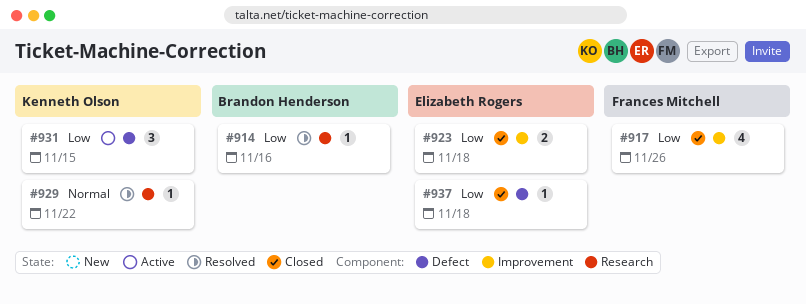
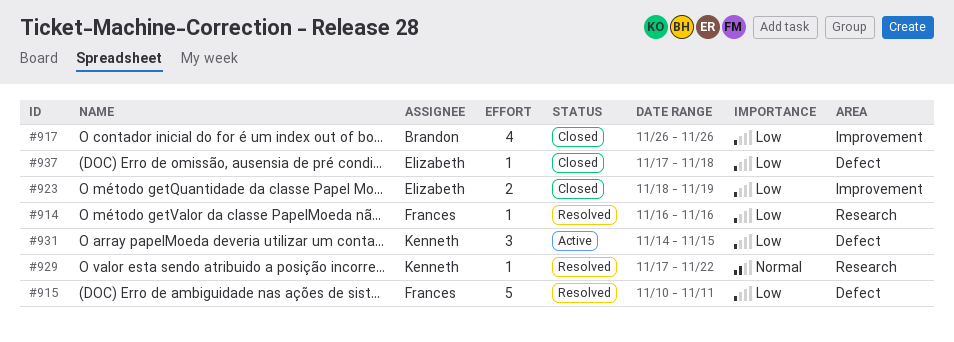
#914, owner: Brandon Henderson -> Frances Mitchell
#915: none -> present
#917, owner: Frances Mitchell -> Brandon Henderson
#923, due: Nov 18 -> Nov 19

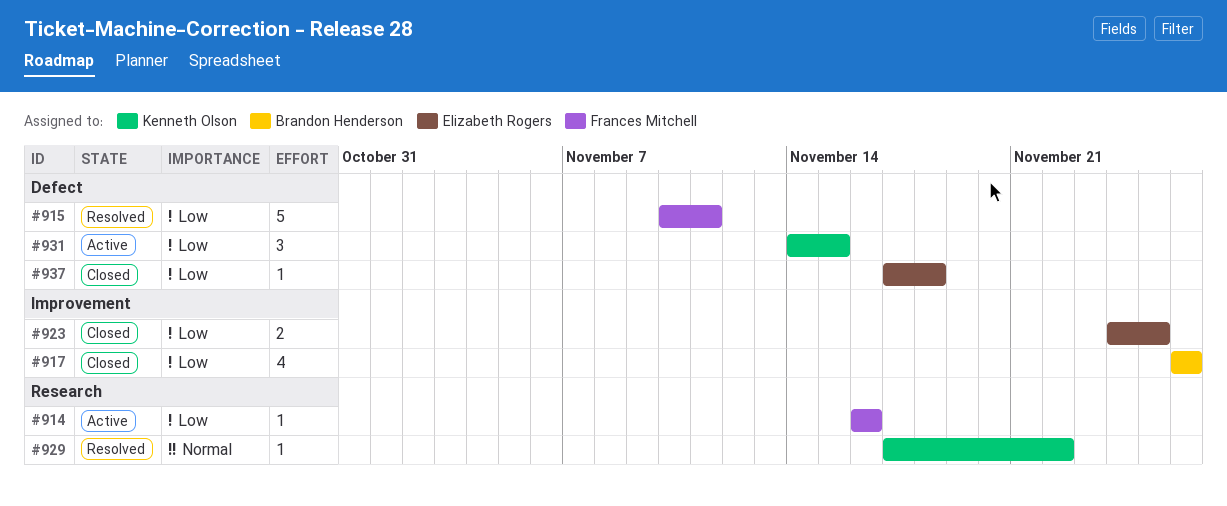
#914, status: Resolved -> Active
#923, start: Nov 18 -> Nov 24
#923, due: Nov 19 -> Nov 25

